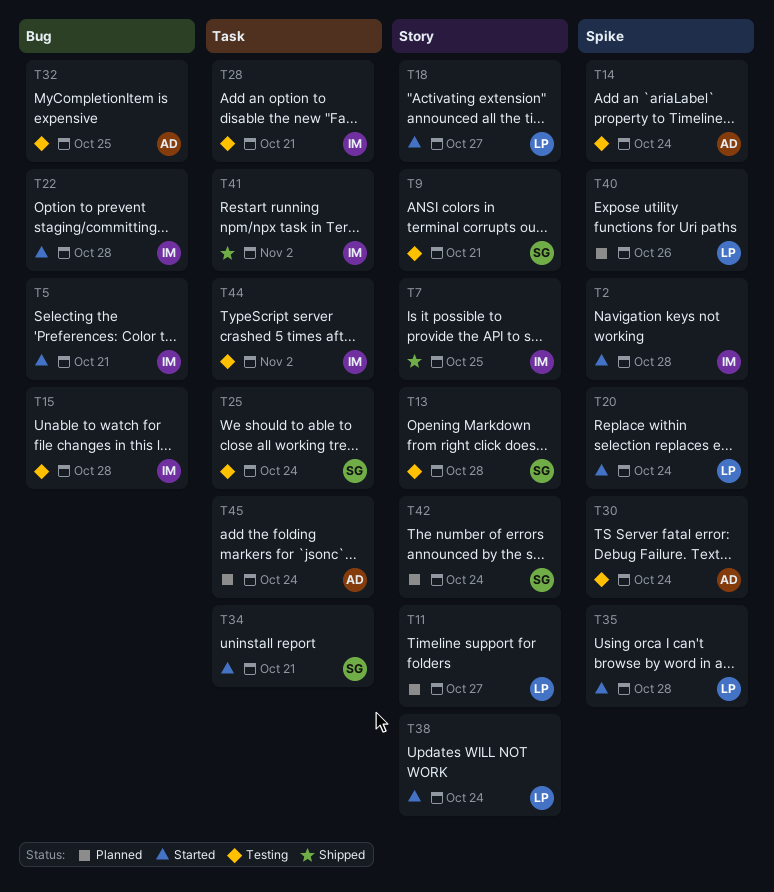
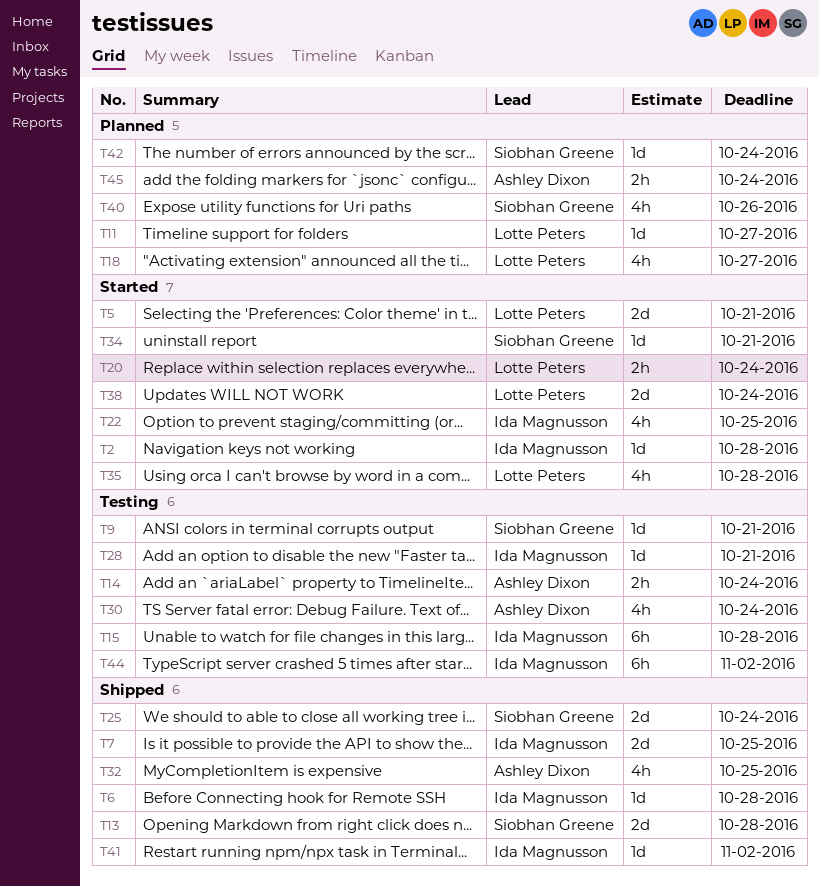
T5, owner: Ida Magnusson -> Lotte Peters
T6: none -> present
T13, status: Testing -> Shipped
T18, status: Started -> Planned
T22, due: Oct 28 -> Oct 25
T25, status: Testing -> Shipped
T32, status: Testing -> Shipped
T40, owner: Lotte Peters -> Siobhan Greene

